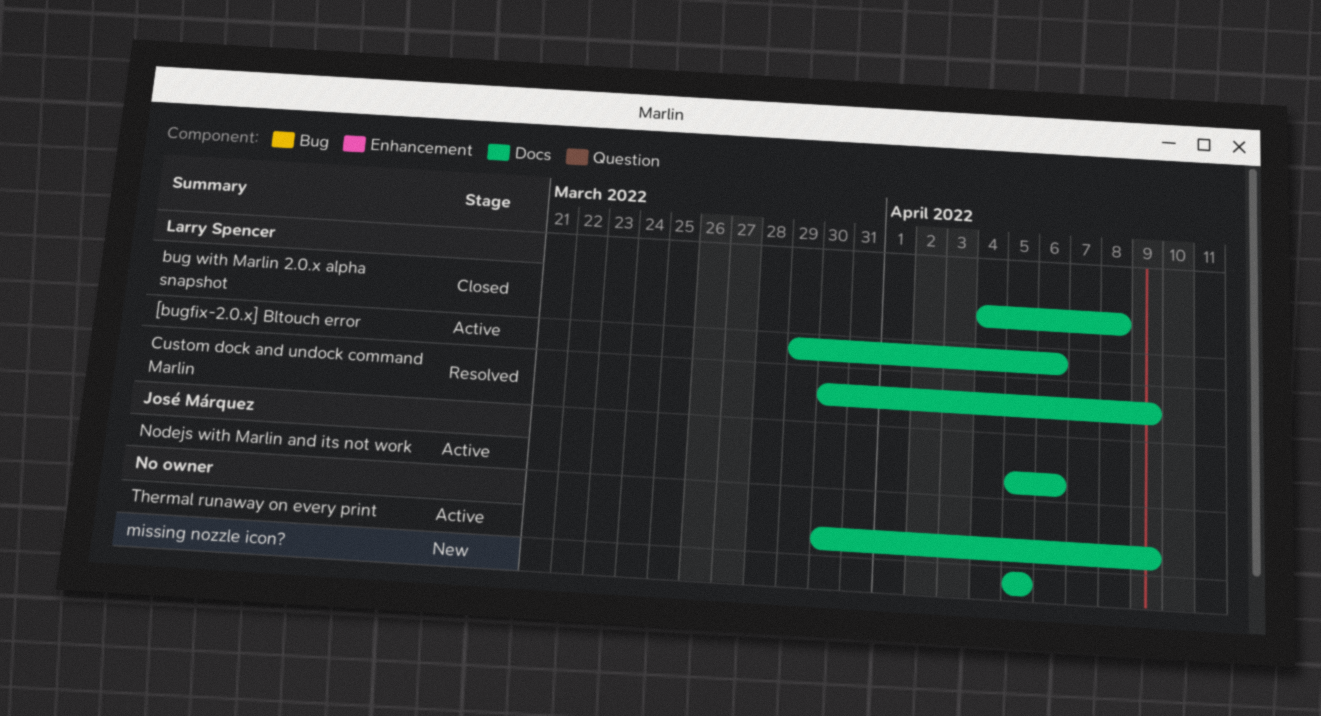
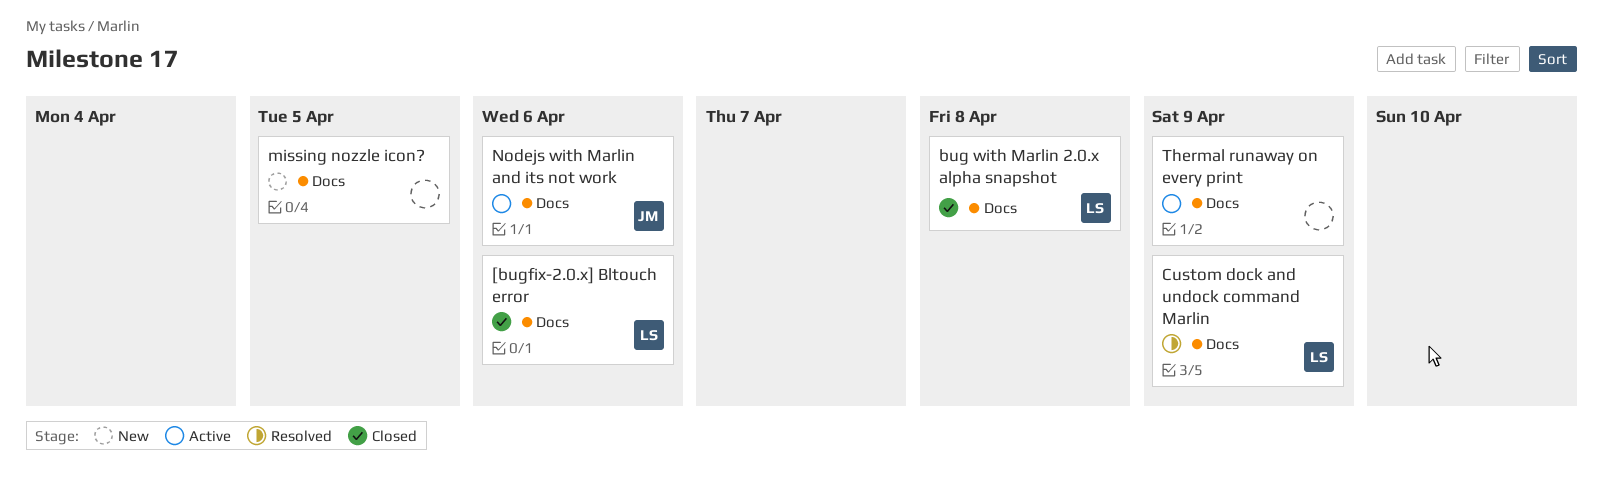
[bugfix-2.0.x] Bltouch error, status: Active -> Closed

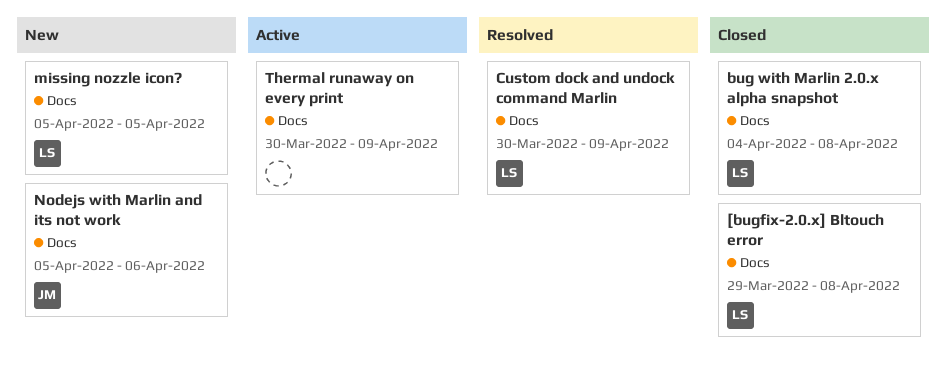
[bugfix-2.0.x] Bltouch error, due: Apr 6 -> Apr 8
missing nozzle icon?, owner: none -> LS
Nodejs with Marlin and its not work, status: Active -> New

